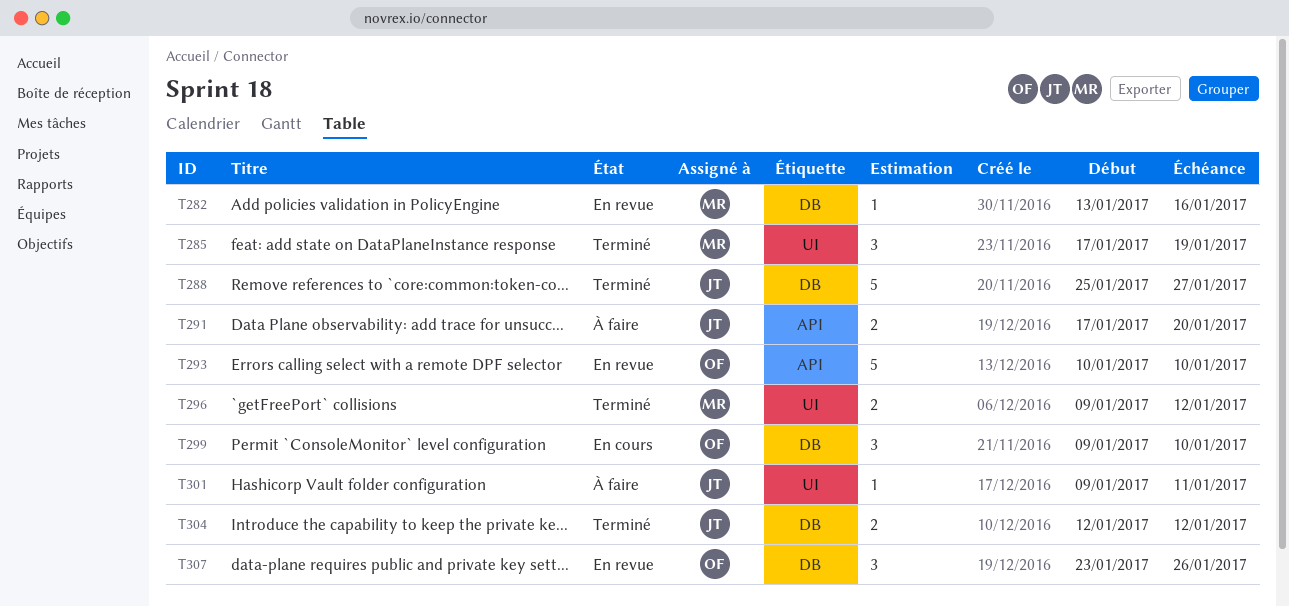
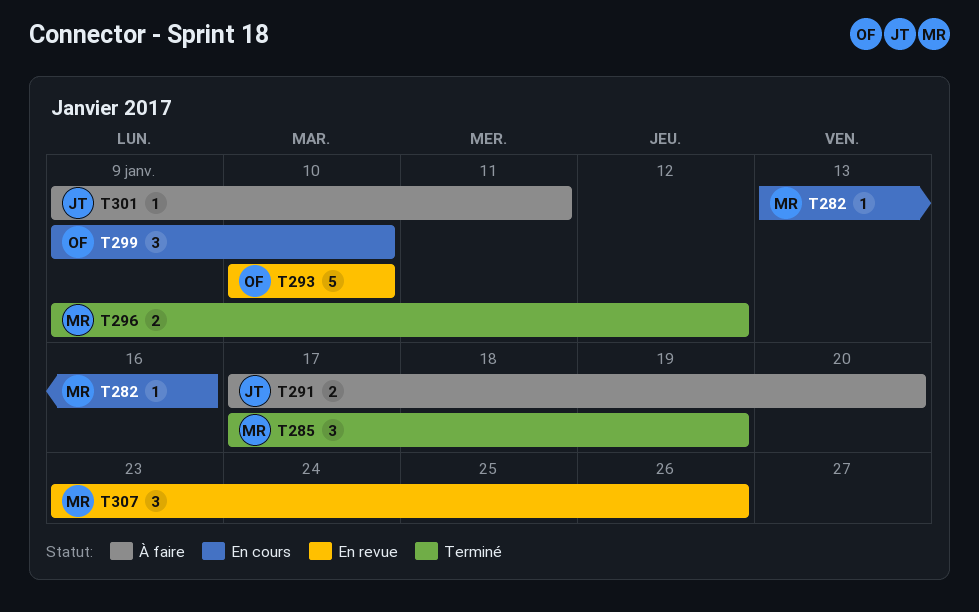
T282, status: En revue -> En cours
T288: present -> none
T304: present -> none
T307, owner: OF -> MR

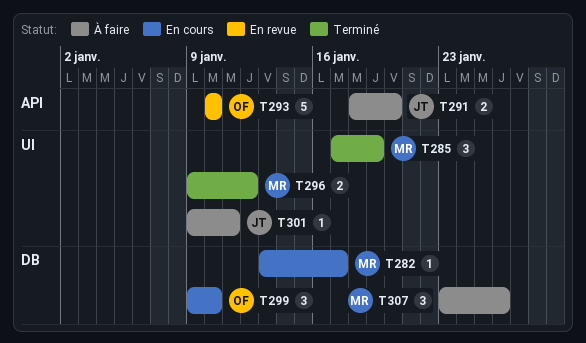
T282, due: Jan 16 -> Jan 17
T291, start: Jan 17 -> Jan 18
T307, status: En revue -> À faire

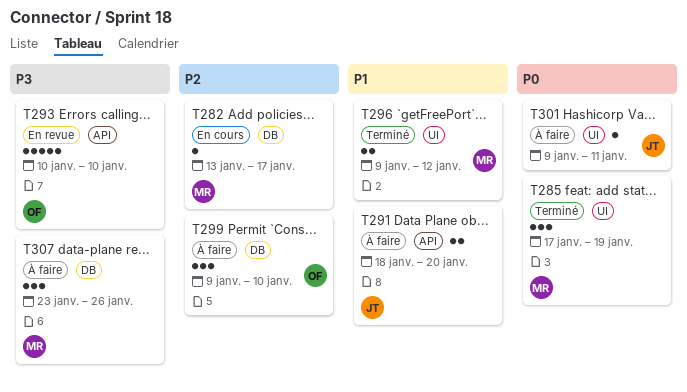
T299, status: En cours -> À faire

